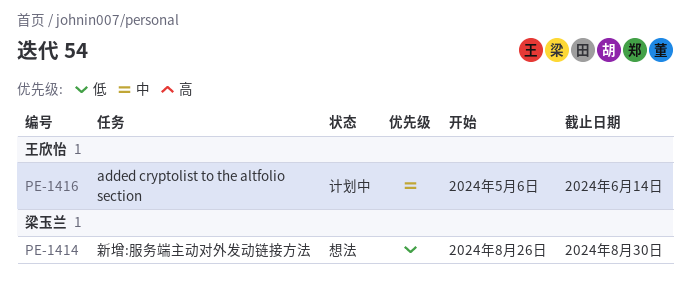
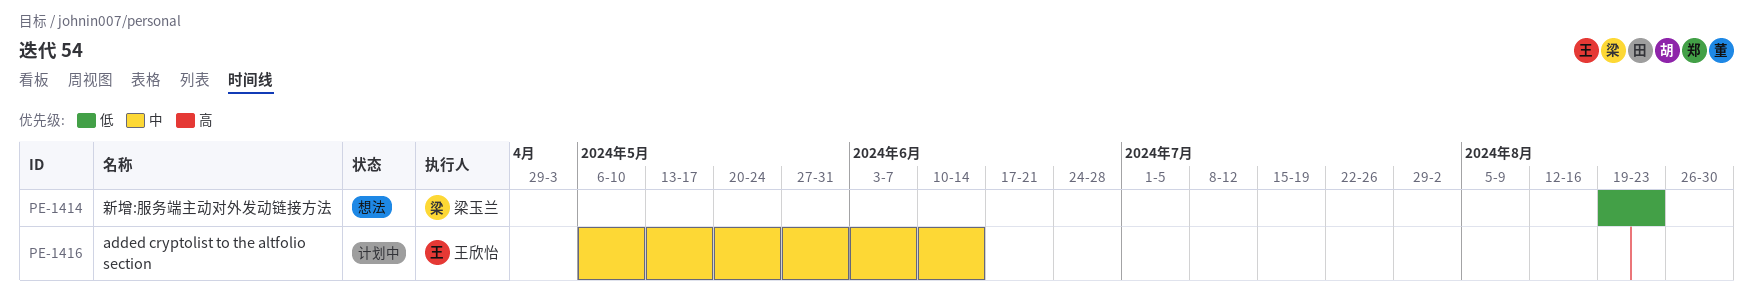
PE-1414, start: Aug 26 -> Aug 19
PE-1414, due: Aug 30 -> Aug 23

